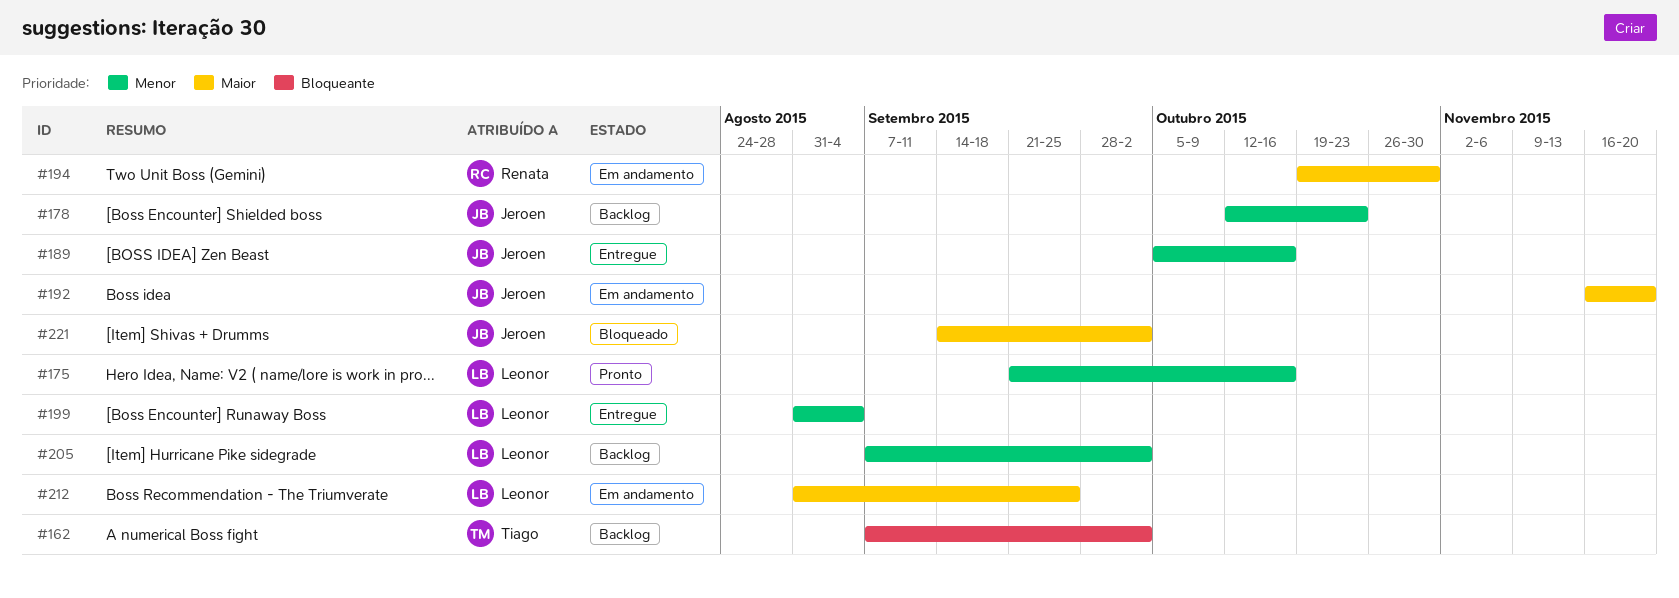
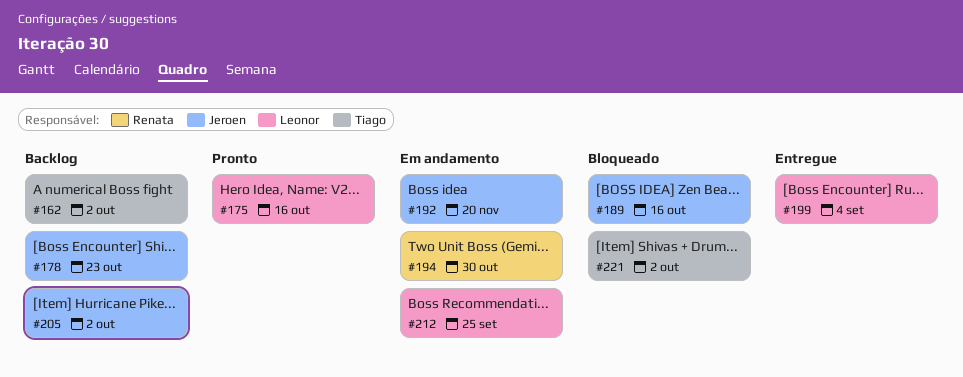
#189, status: Entregue -> Bloqueado
#205, owner: Leonor -> Jeroen
#221, owner: Jeroen -> Tiago

